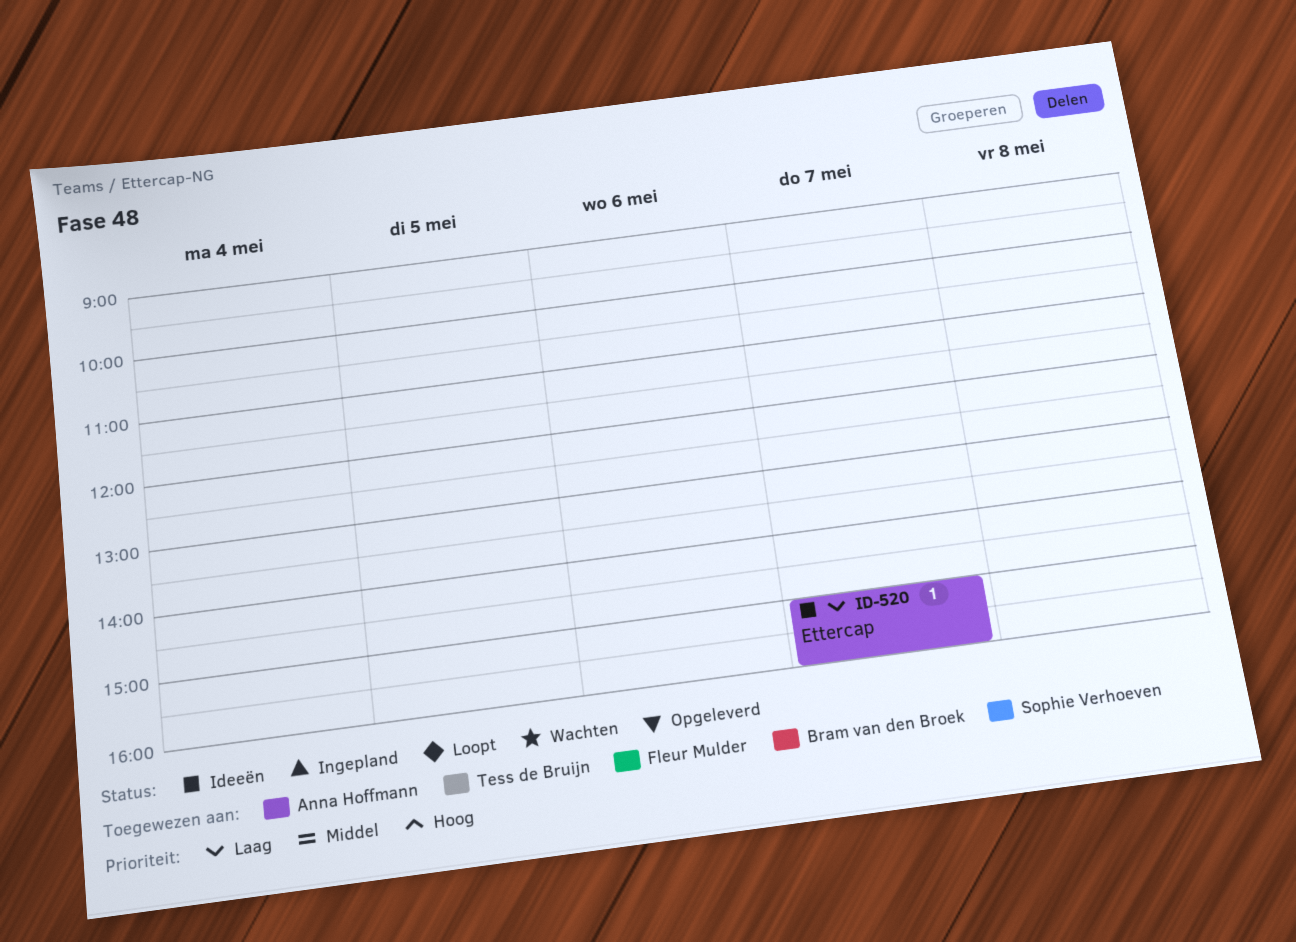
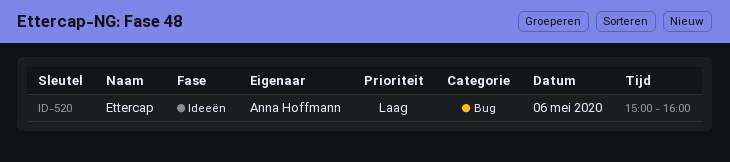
ID-520, day: May 7 -> May 6

